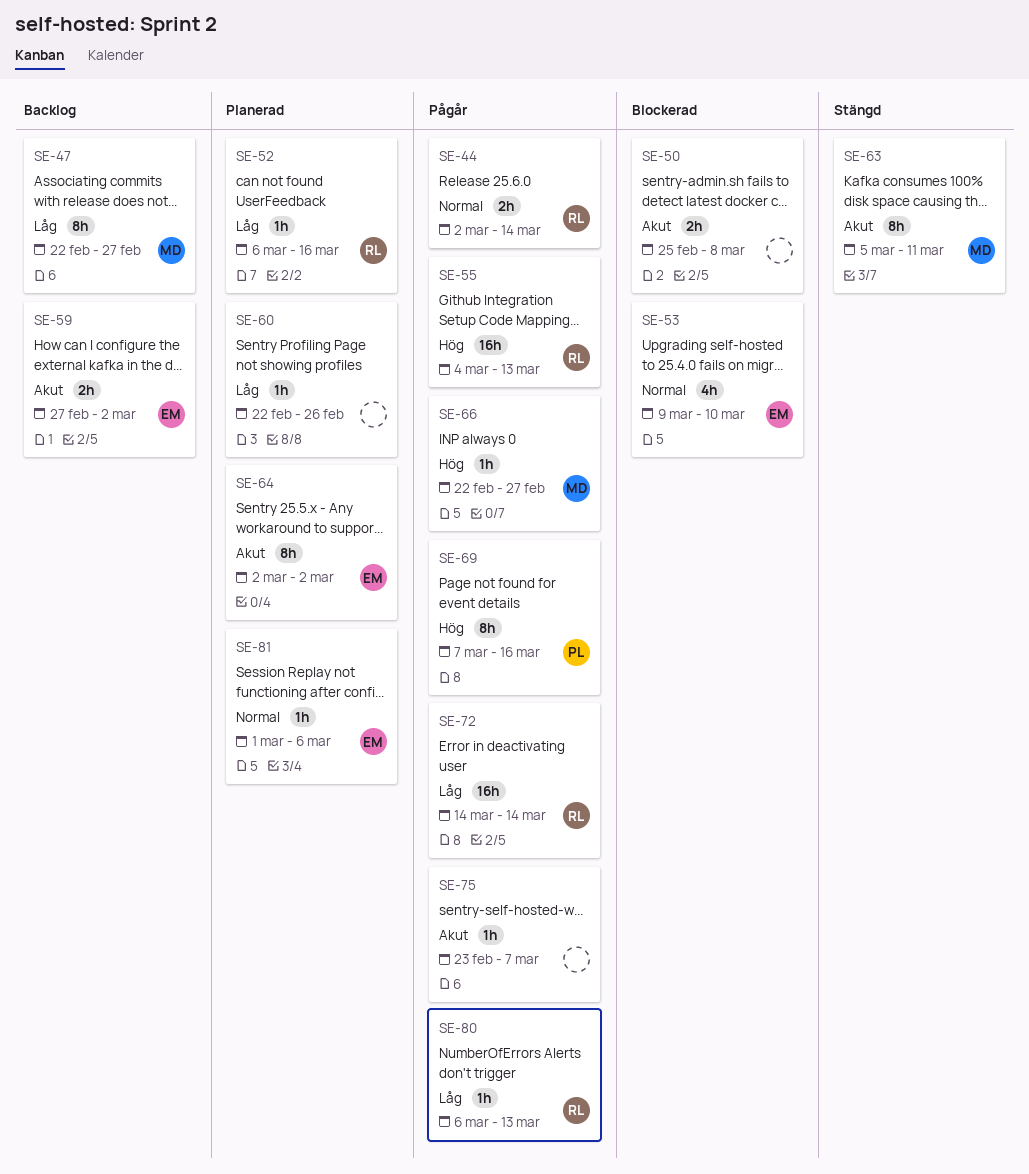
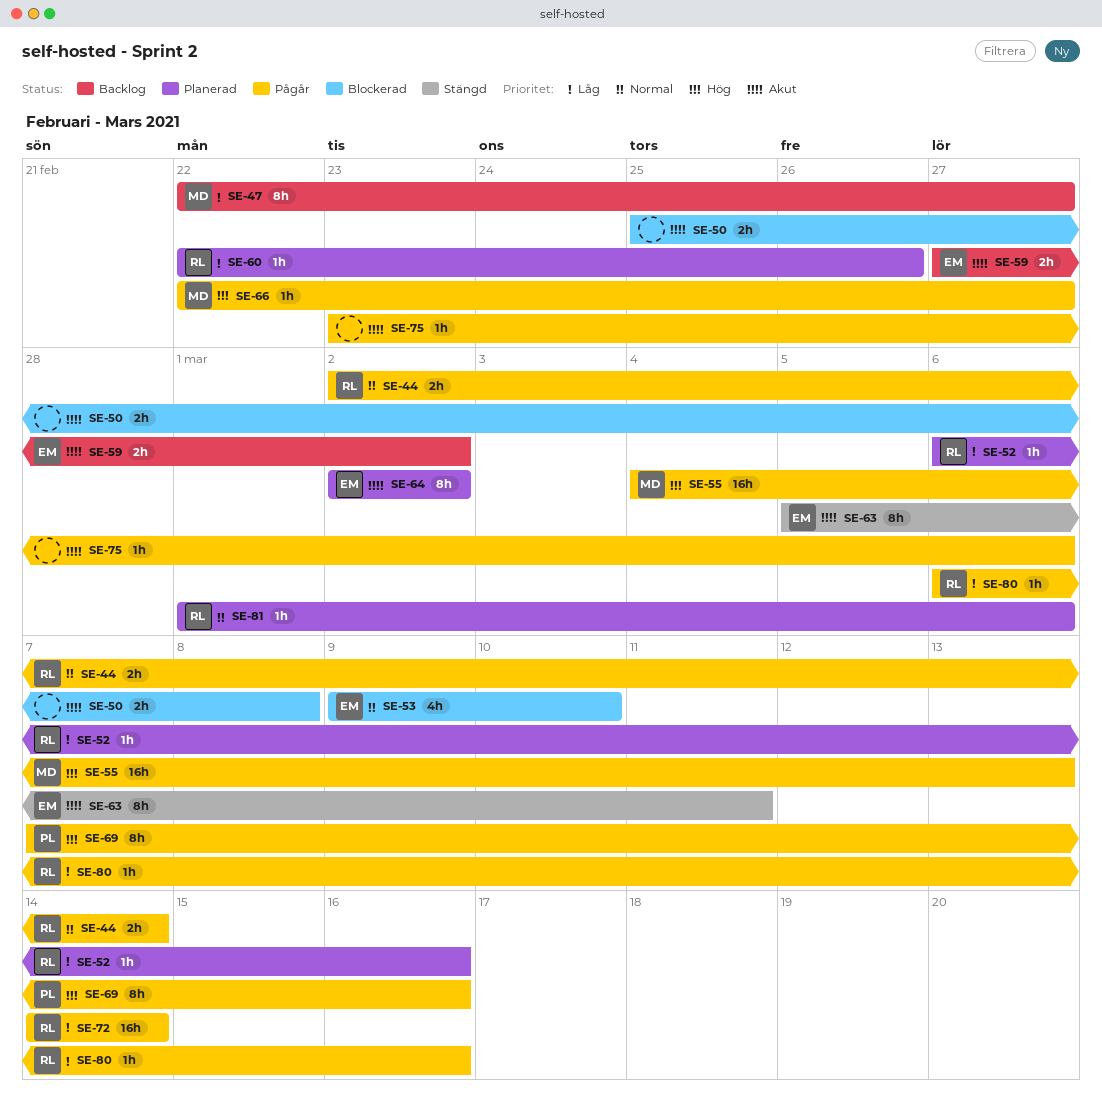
SE-55, owner: RL -> MD
SE-60, owner: none -> RL
SE-63, owner: MD -> EM
SE-75, due: Mar 7 -> Mar 6
SE-80, due: Mar 13 -> Mar 16
SE-81, owner: EM -> RL

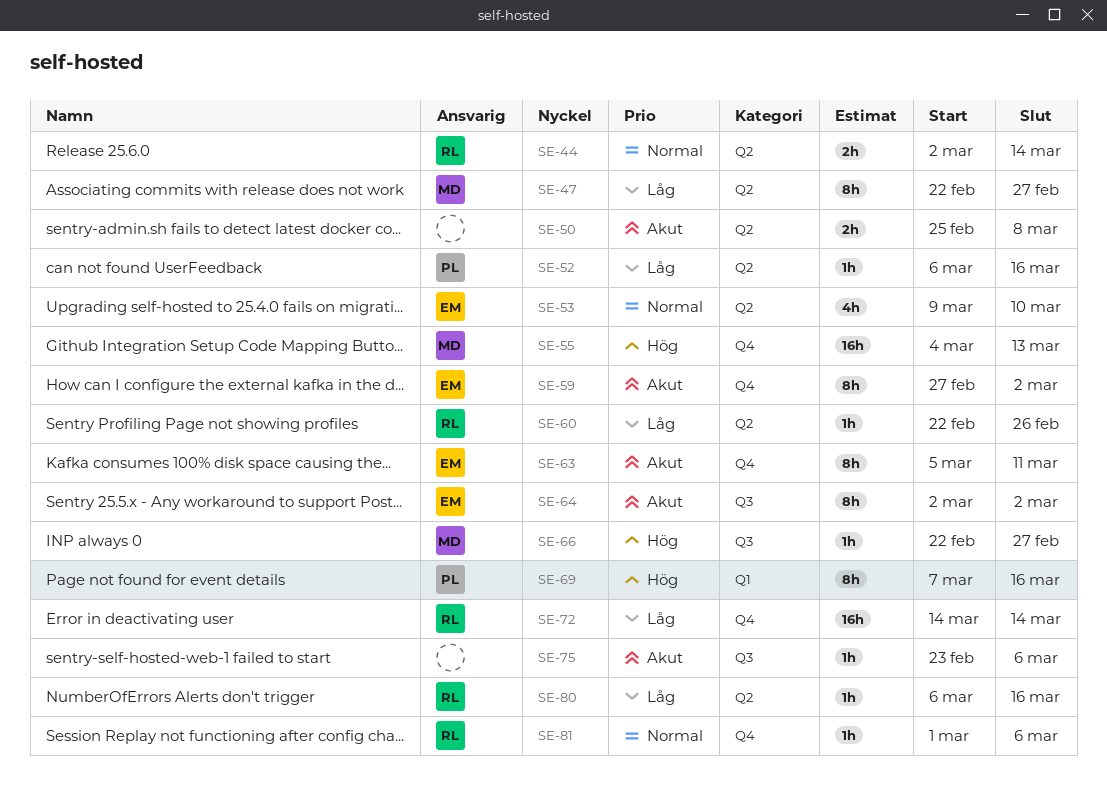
SE-52, owner: RL -> PL
SE-59, estimate: 2h -> 8h

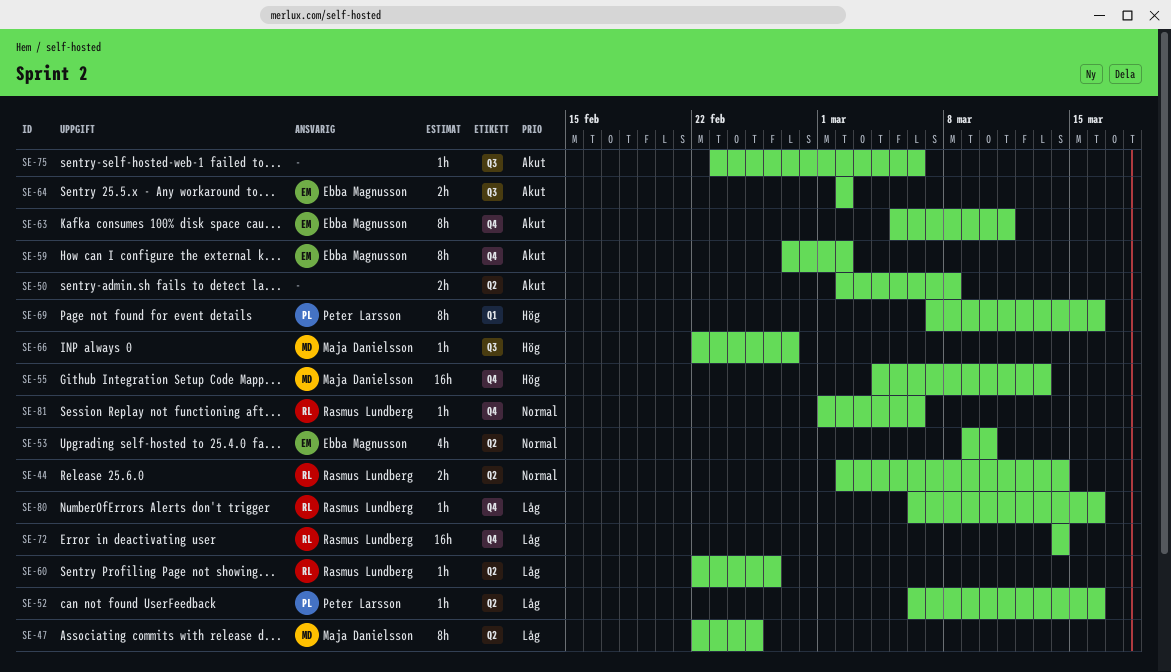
SE-47, due: Feb 27 -> Feb 25
SE-50, start: Feb 25 -> Mar 2
SE-64, estimate: 8h -> 2h
SE-80, label: Q2 -> Q4

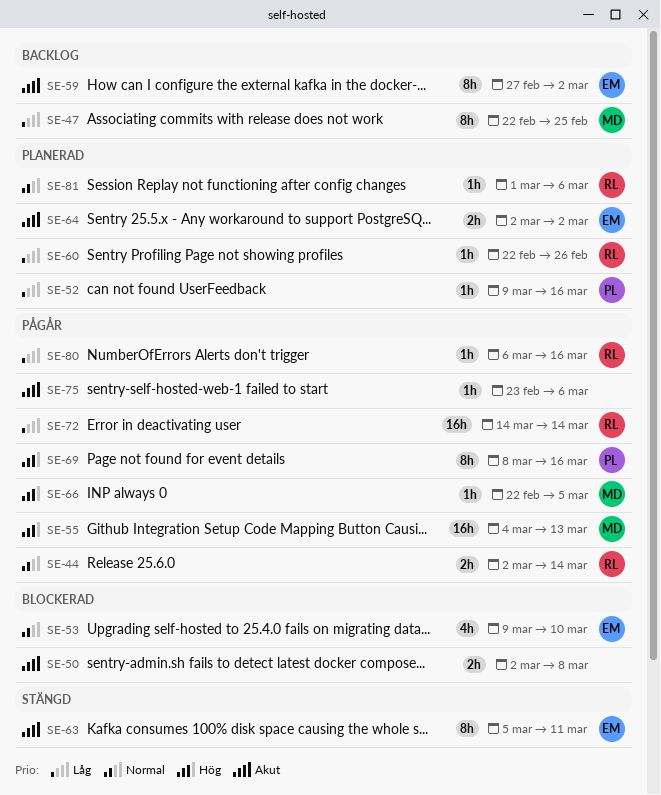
SE-52, start: Mar 6 -> Mar 9
SE-66, due: Feb 27 -> Mar 5
SE-69, start: Mar 7 -> Mar 8

